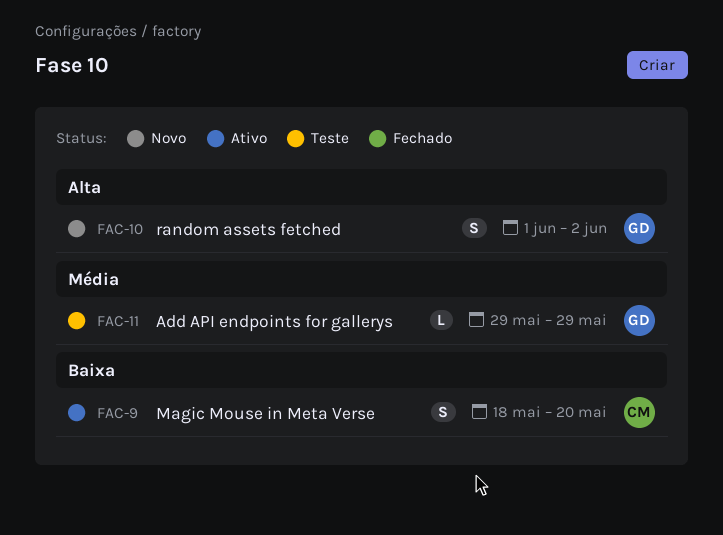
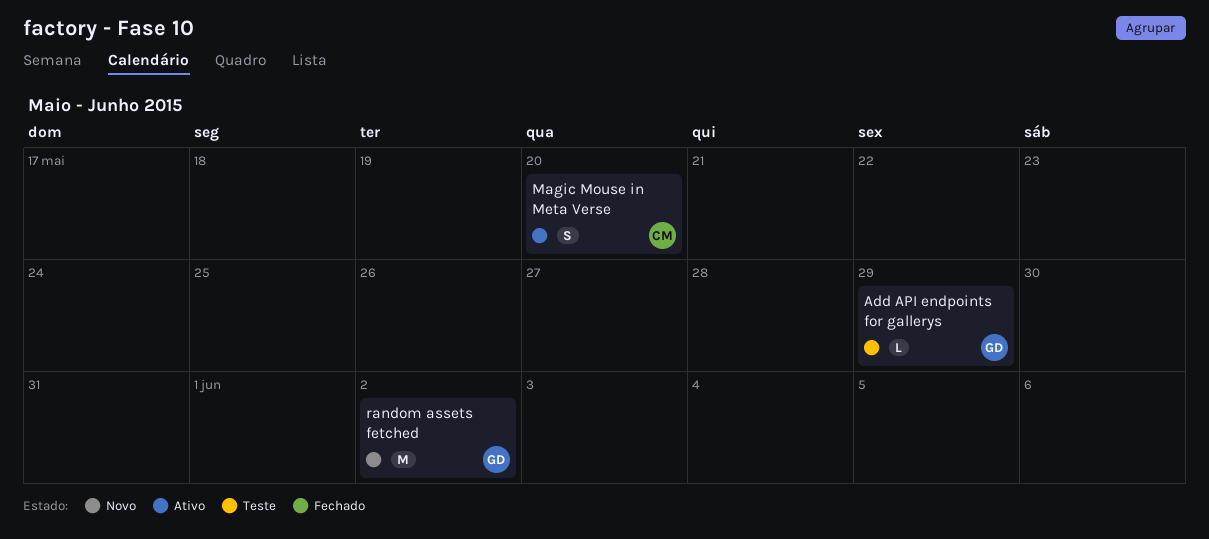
random assets fetched, estimate: S -> M

